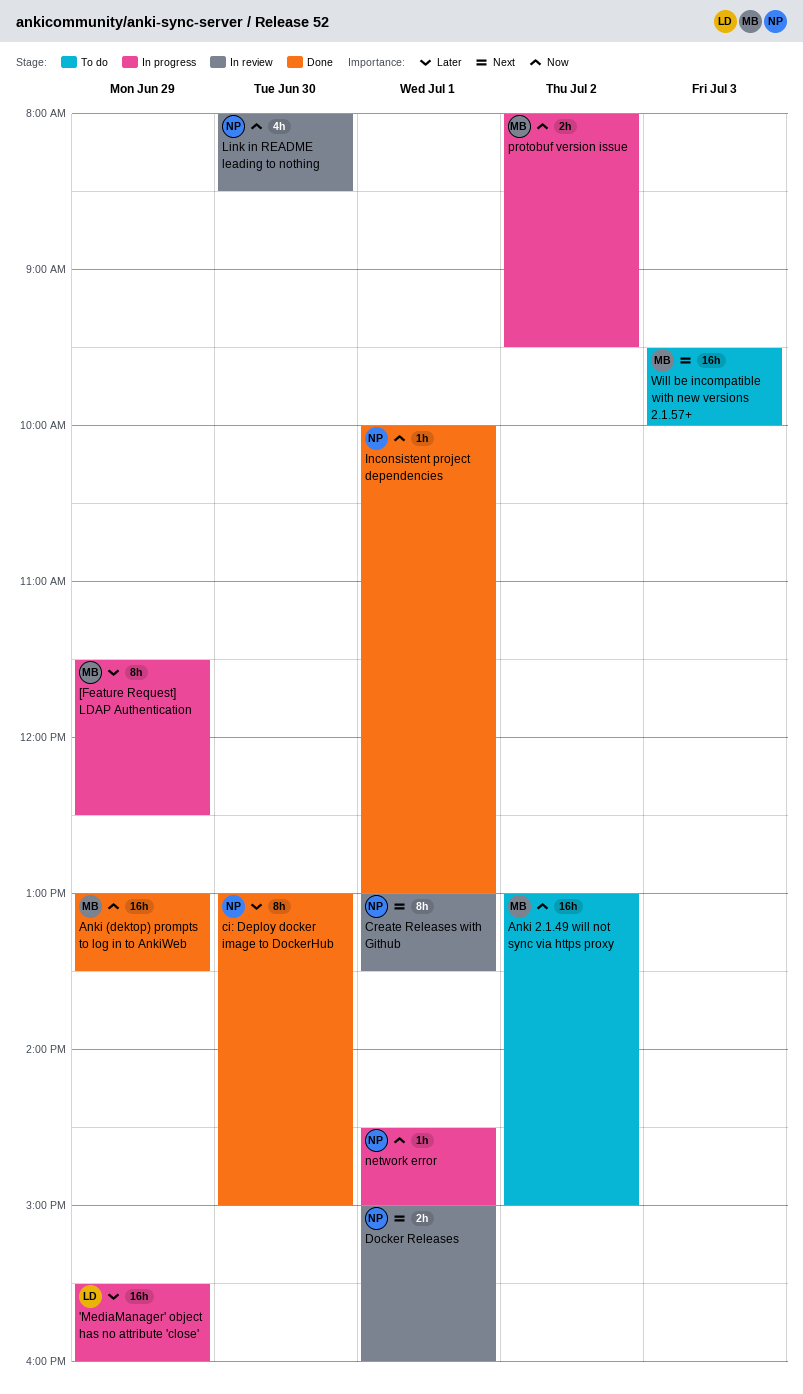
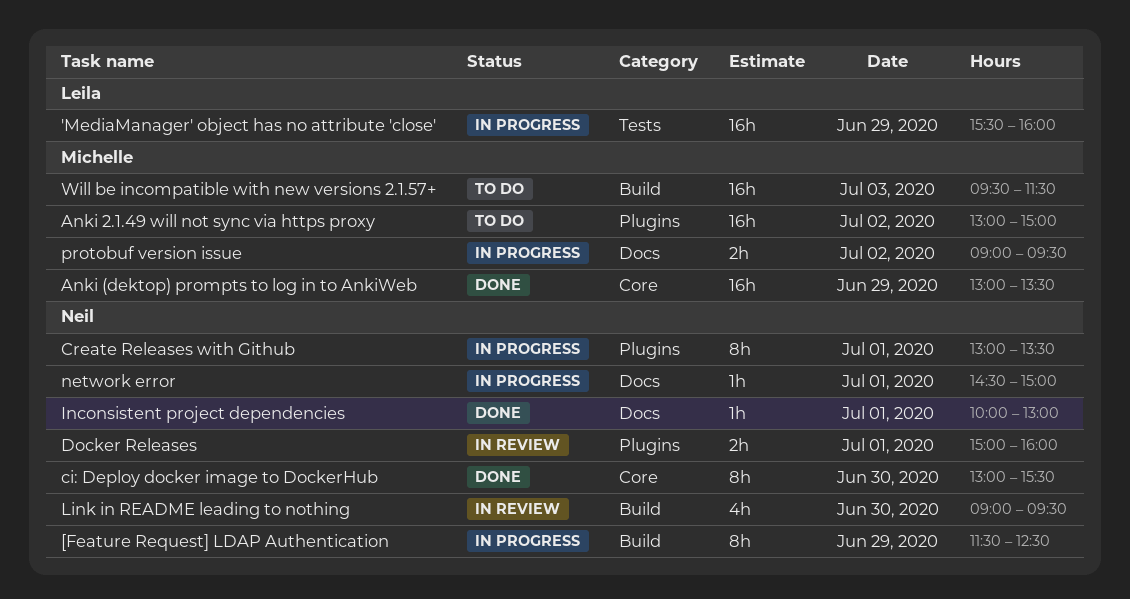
[Feature Request] LDAP Authentication, owner: Michelle -> Neil
ci: Deploy docker image to DockerHub, ends: 15:00 -> 15:30
Create Releases with Github, status: In review -> In progress
Link in README leading to nothing, begins: 08:00 -> 09:00
Link in README leading to nothing, ends: 08:30 -> 09:30
protobuf version issue, begins: 08:00 -> 09:00
Will be incompatible with new versions 2.1.57+, ends: 10:00 -> 11:30

